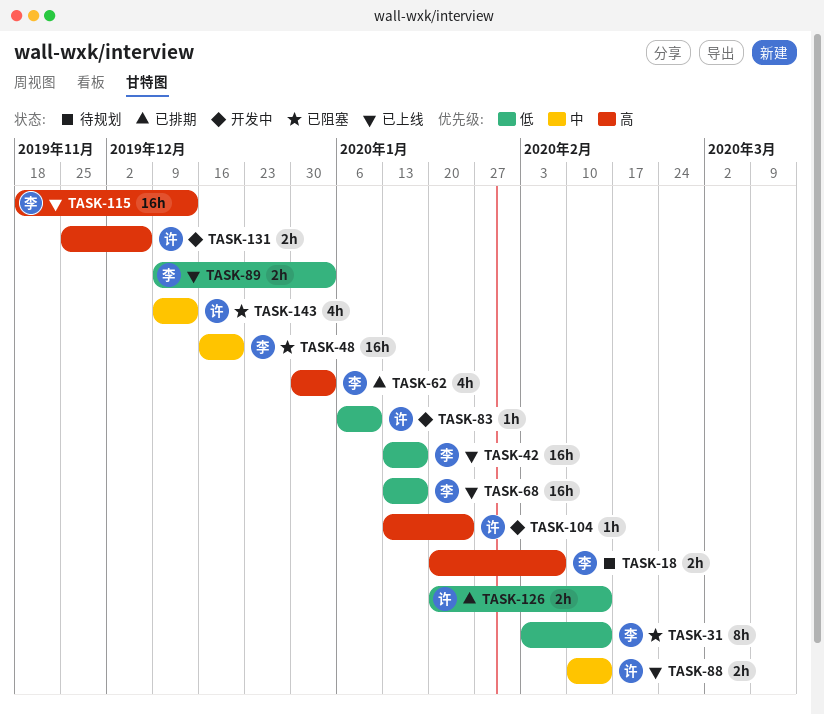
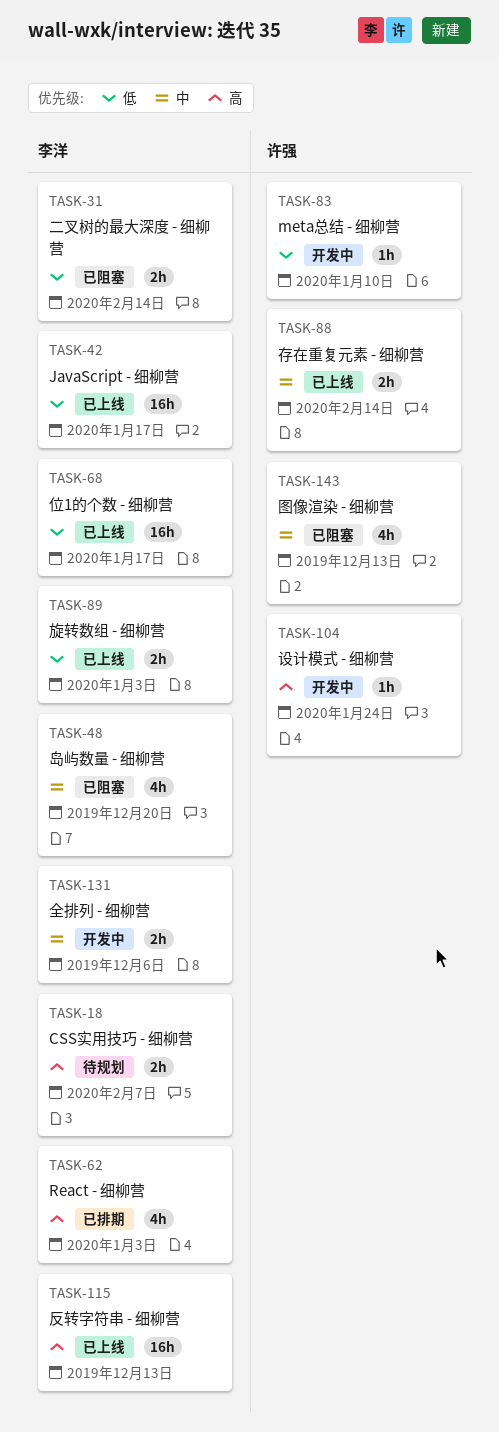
TASK-31, estimate: 8h -> 2h
TASK-48, estimate: 16h -> 4h
TASK-126: present -> none
TASK-131, owner: 许强 -> 李洋
TASK-131, priority: 高 -> 中

